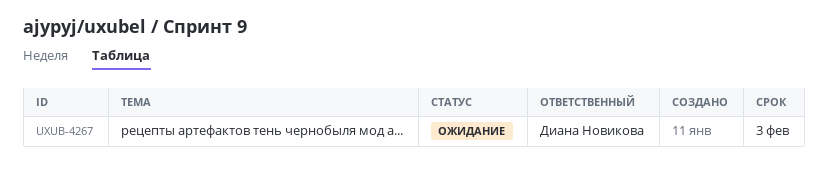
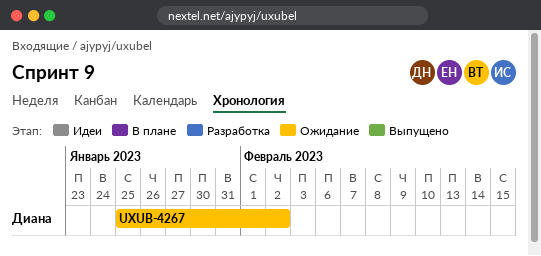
UXUB-4267, due: Feb 3 -> Feb 2

